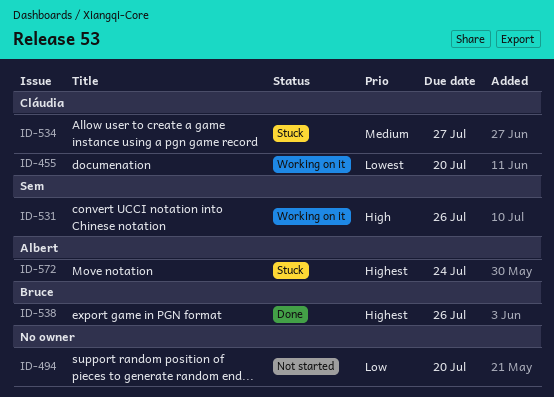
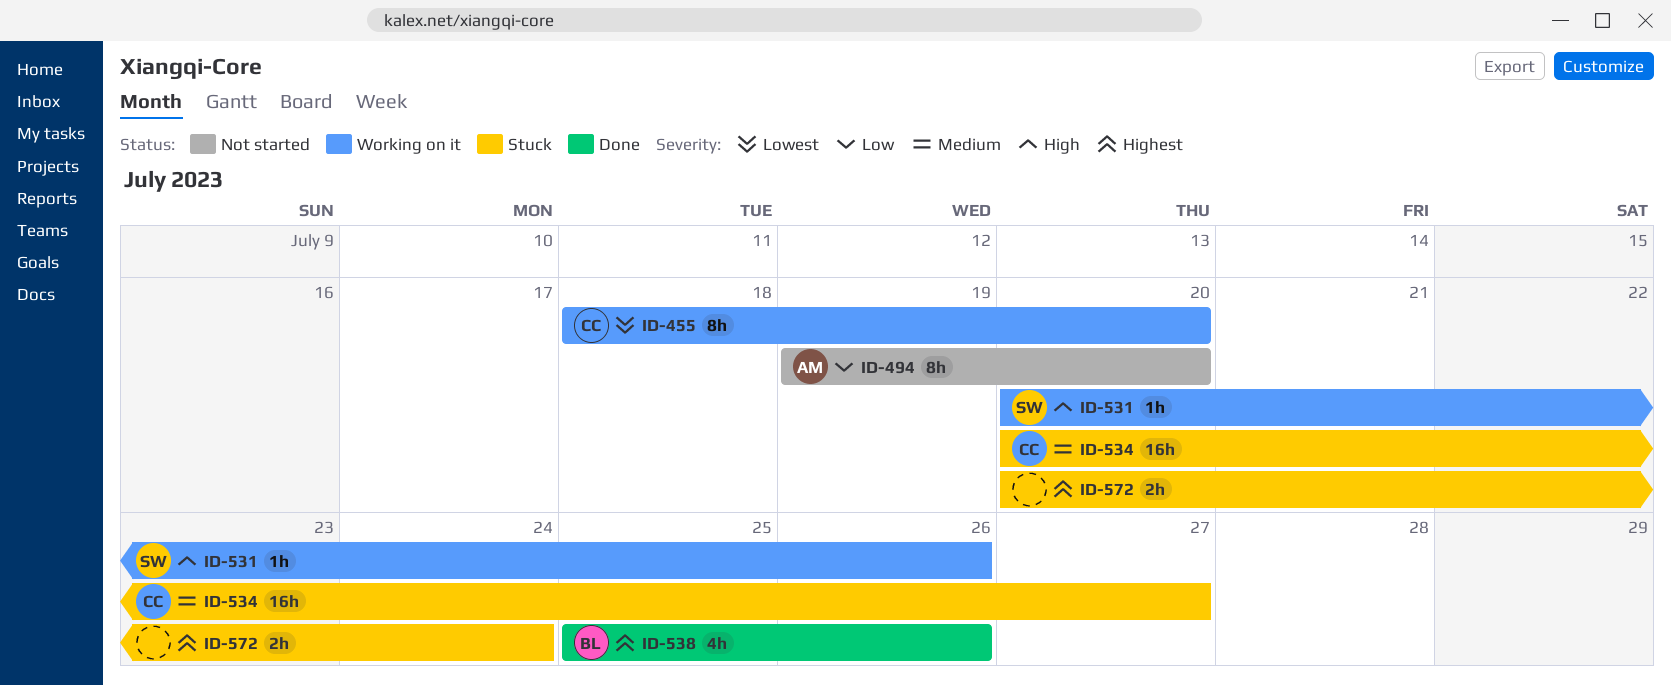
ID-494, owner: none -> Albert
ID-572, owner: Albert -> none

